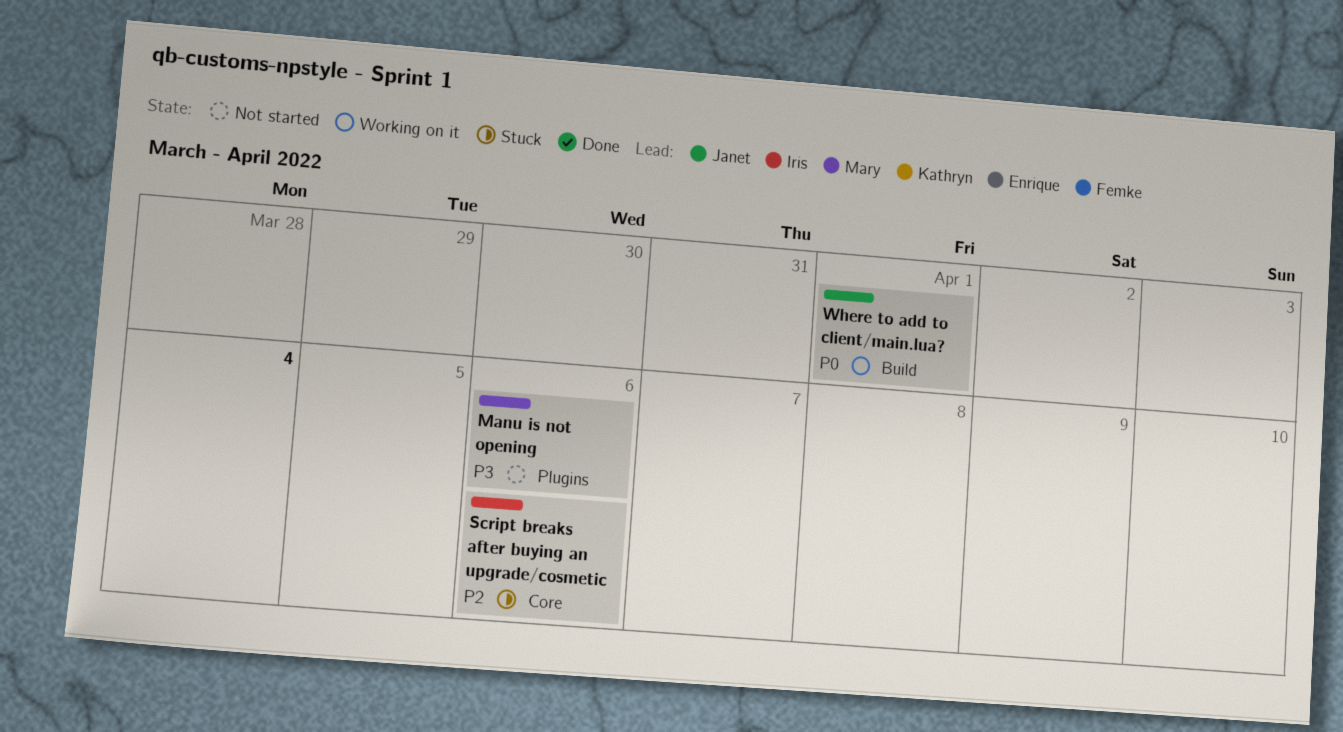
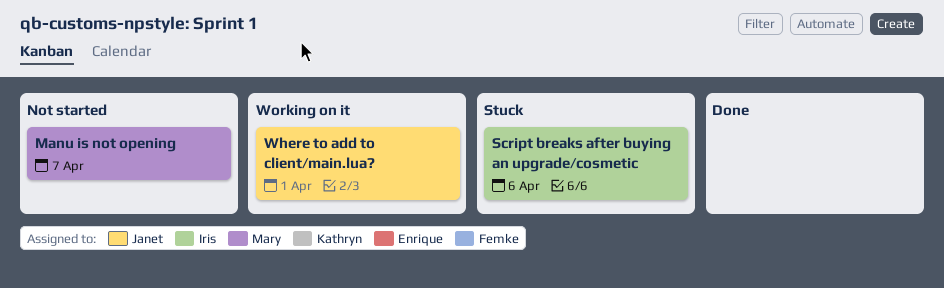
Manu is not opening, due: Apr 6 -> Apr 7

